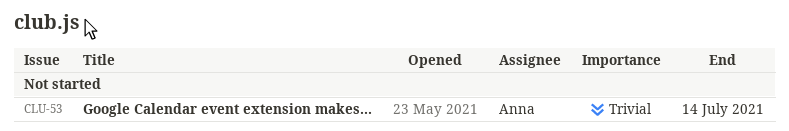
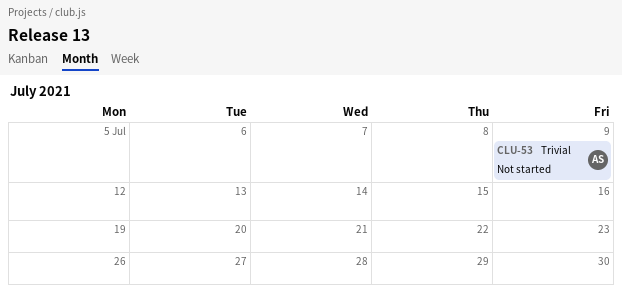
CLU-53, due: Jul 14 -> Jul 9

